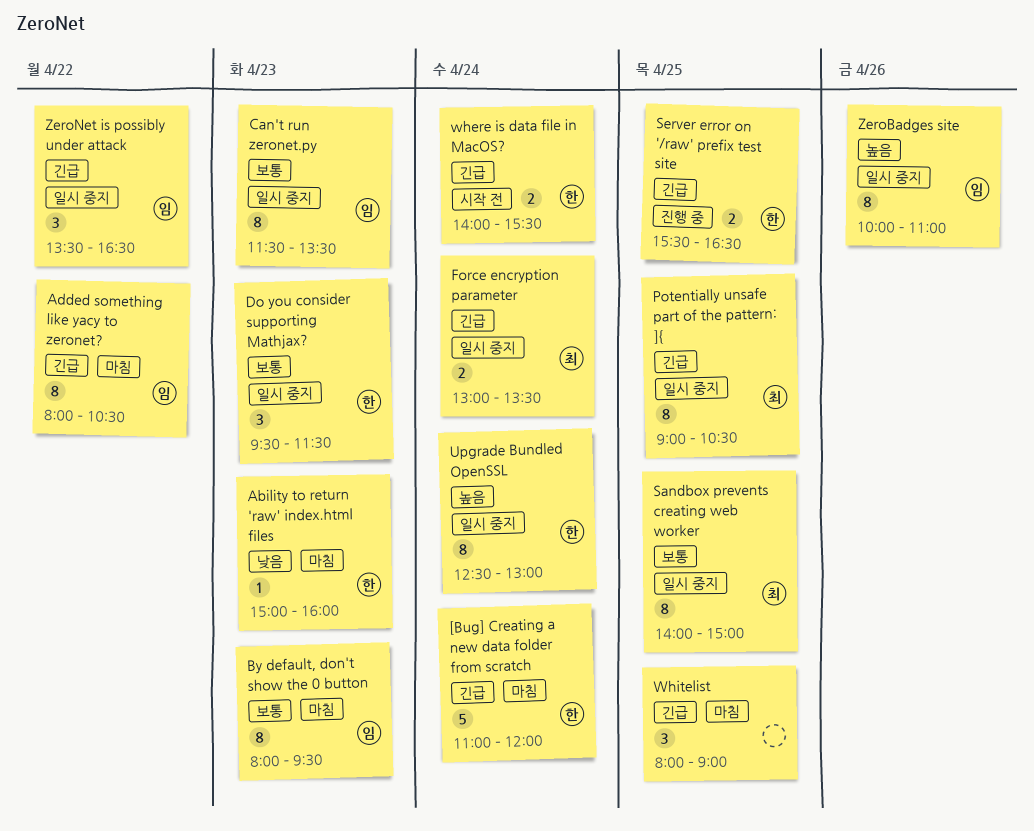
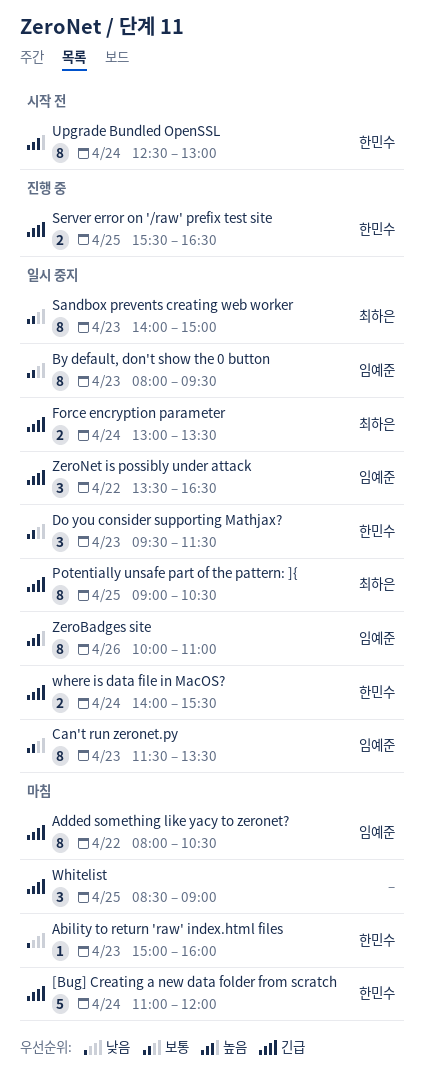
By default, don't show the 0 button, status: 마침 -> 일시 중지
Sandbox prevents creating web worker, day: Apr 25 -> Apr 23
Upgrade Bundled OpenSSL, status: 일시 중지 -> 시작 전
where is data file in MacOS?, status: 시작 전 -> 일시 중지
Whitelist, begins: 08:00 -> 08:30

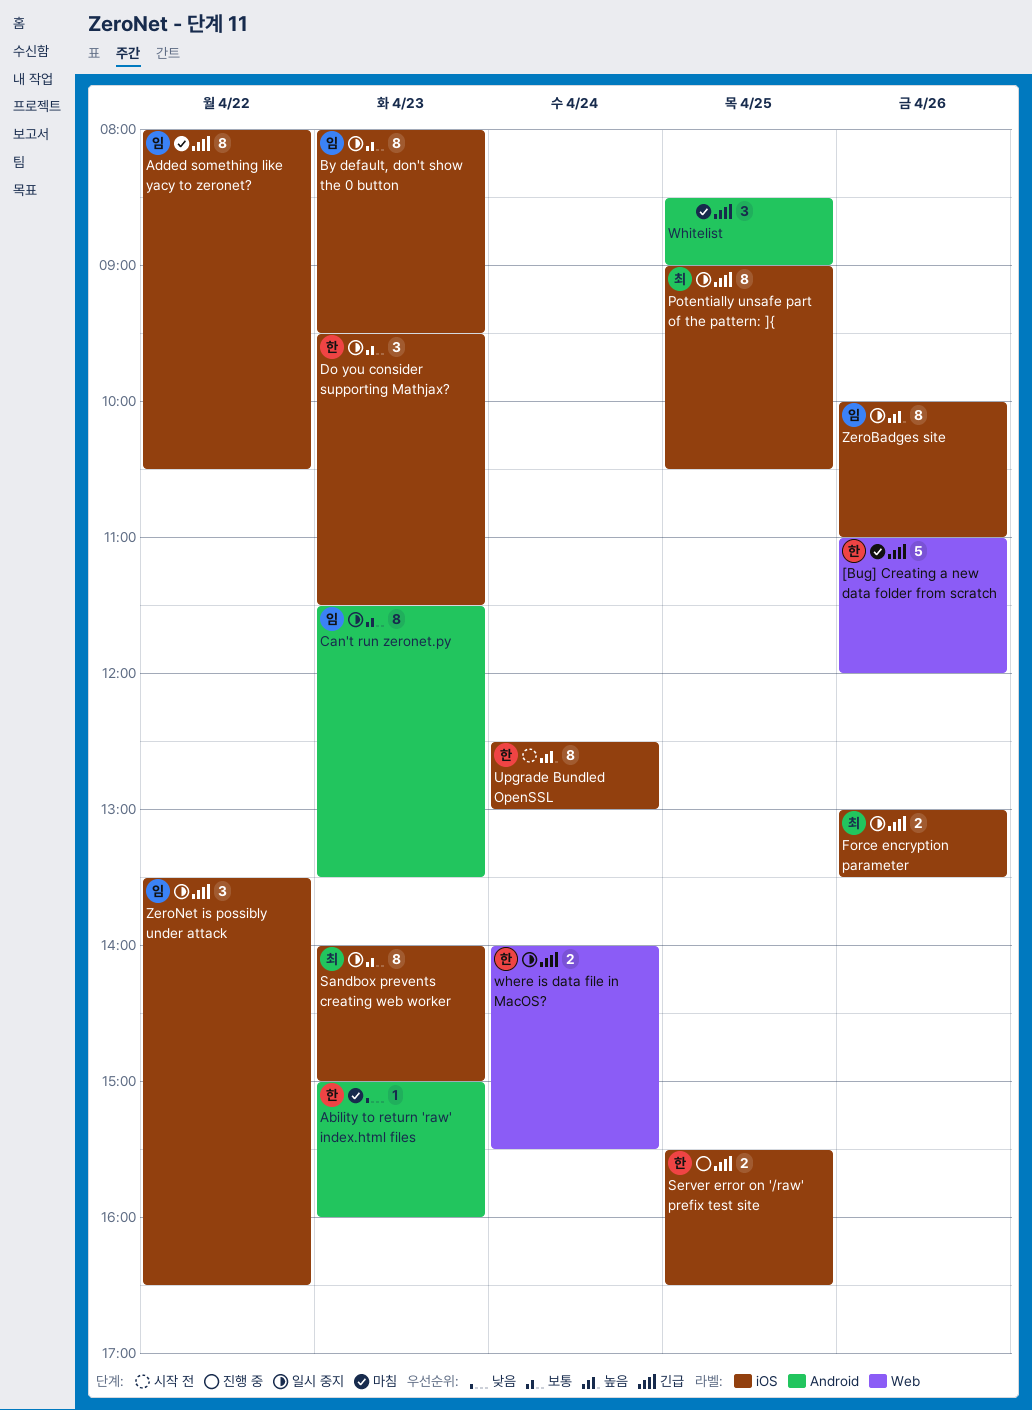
[Bug] Creating a new data folder from scratch, day: Apr 24 -> Apr 26
Force encryption parameter, day: Apr 24 -> Apr 26

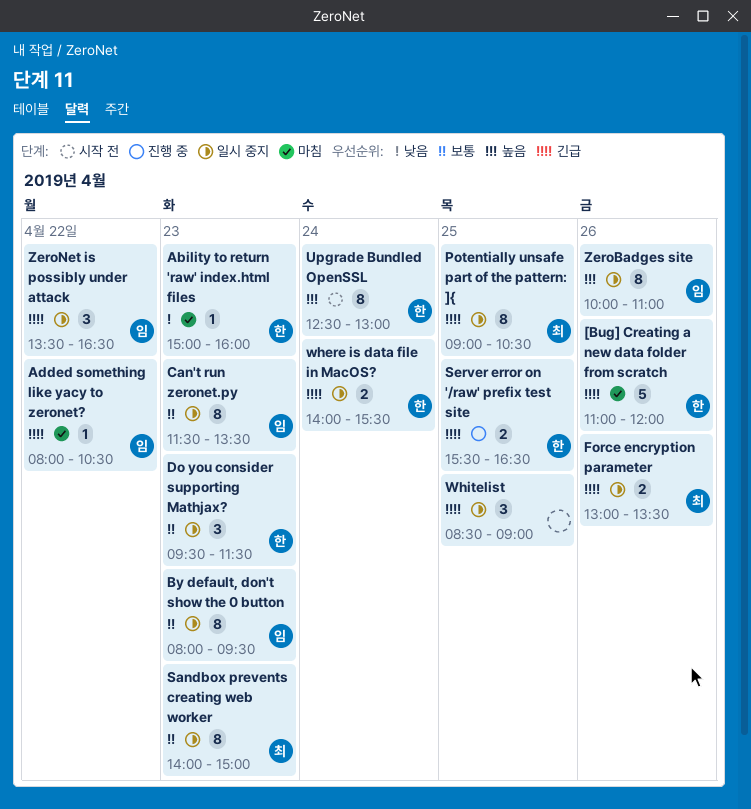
Added something like yacy to zeronet?, estimate: 8 -> 1
Whitelist, status: 마침 -> 일시 중지

